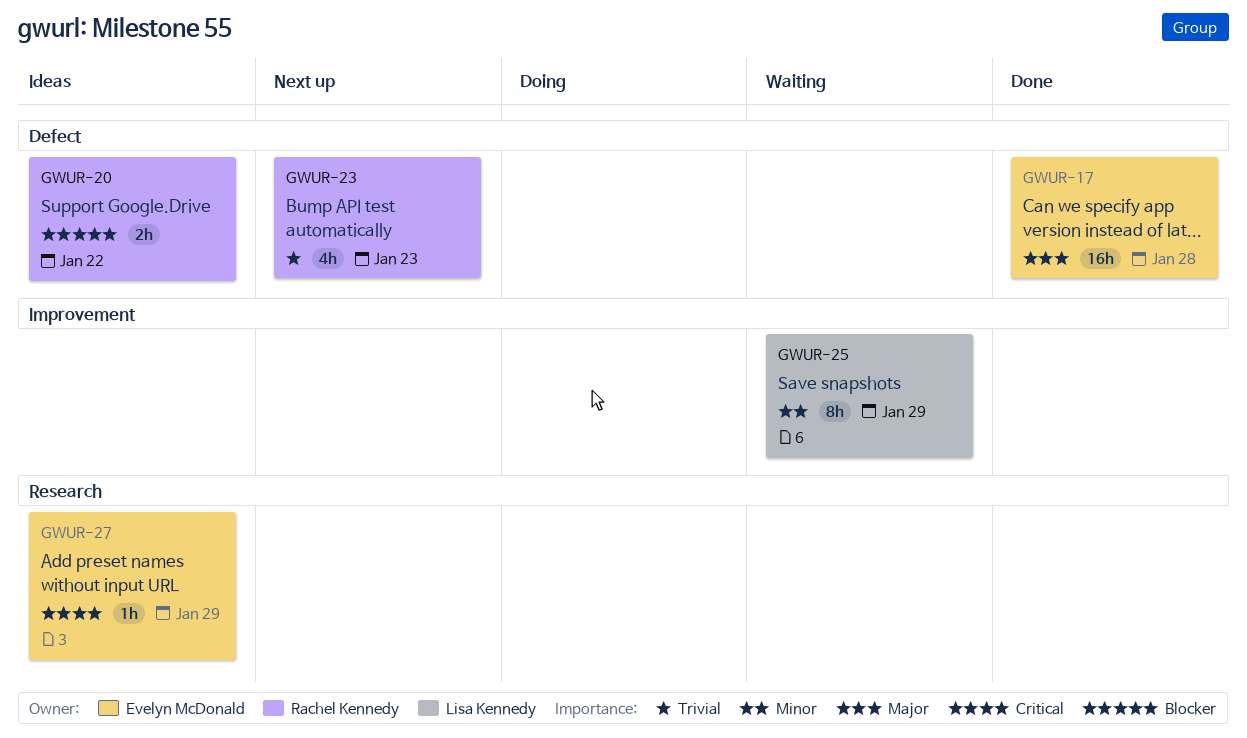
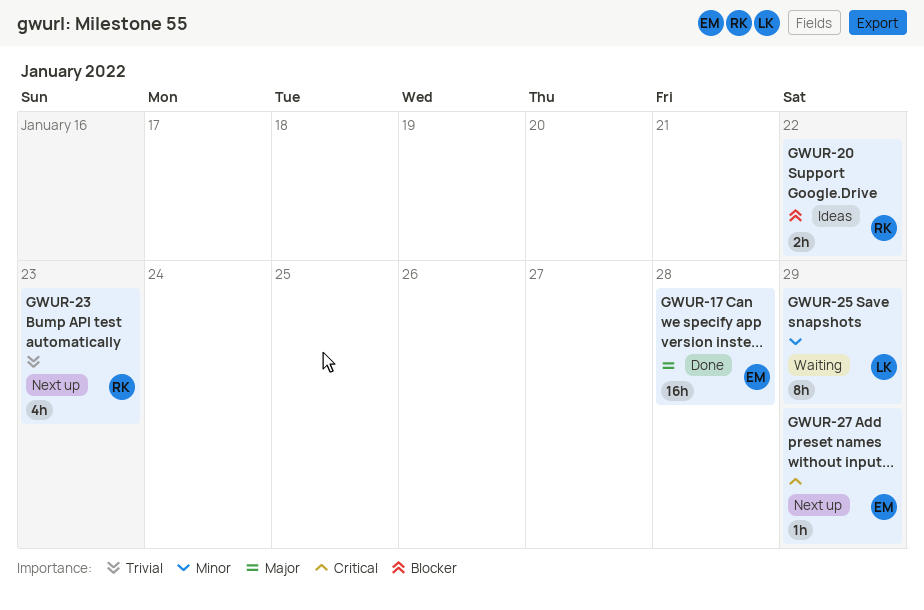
GWUR-27, status: Ideas -> Next up

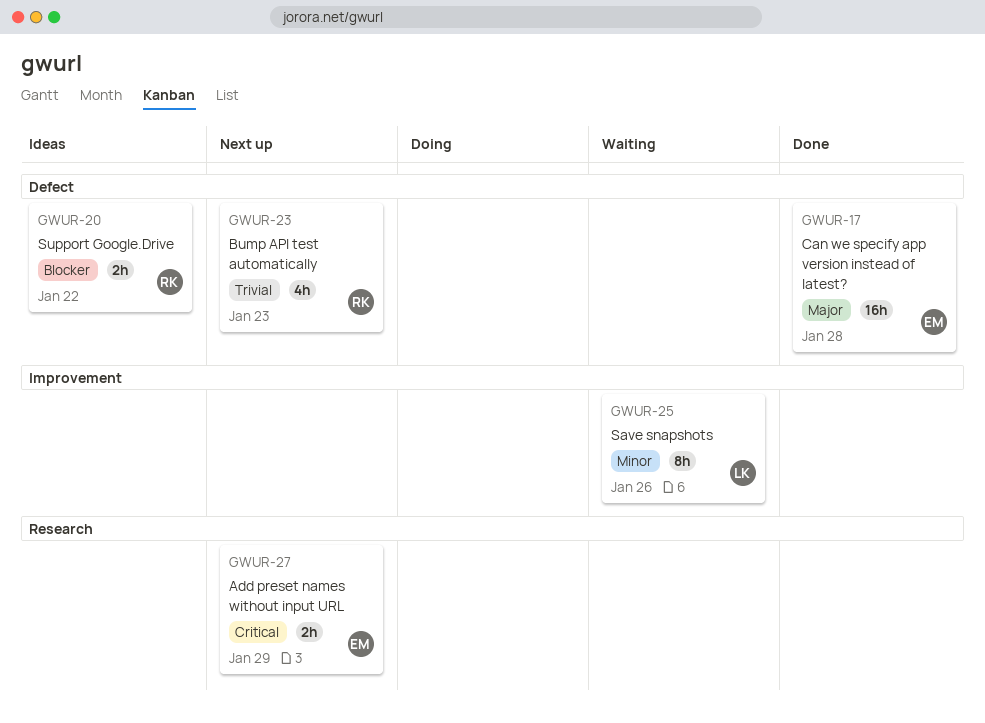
GWUR-25, due: Jan 29 -> Jan 26
GWUR-27, estimate: 1h -> 2h

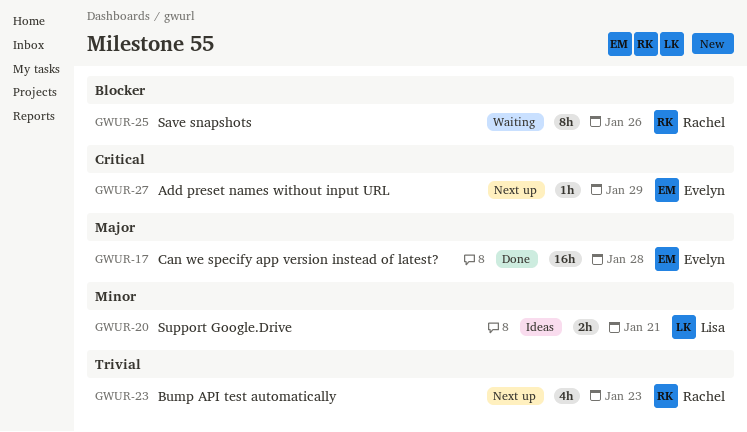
GWUR-20, owner: Rachel -> Lisa
GWUR-20, priority: Blocker -> Minor
GWUR-20, due: Jan 22 -> Jan 21
GWUR-25, owner: Lisa -> Rachel
GWUR-25, priority: Minor -> Blocker
GWUR-27, estimate: 2h -> 1h

